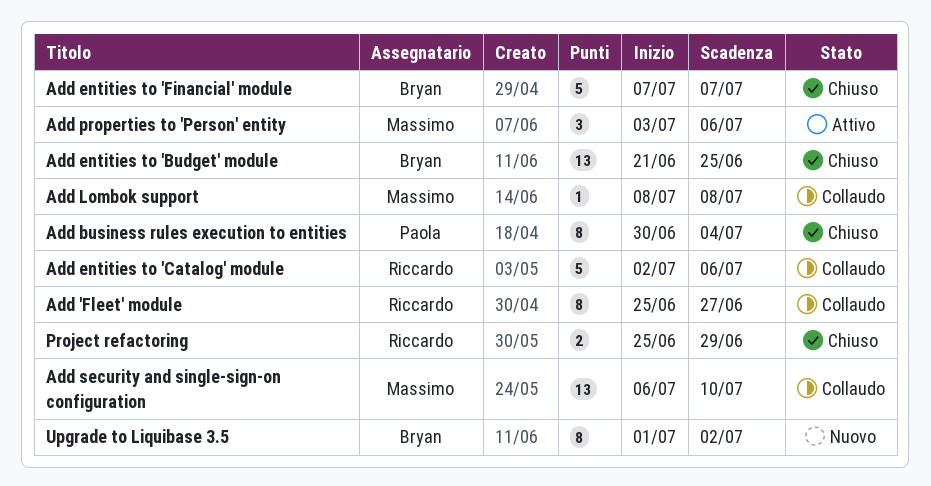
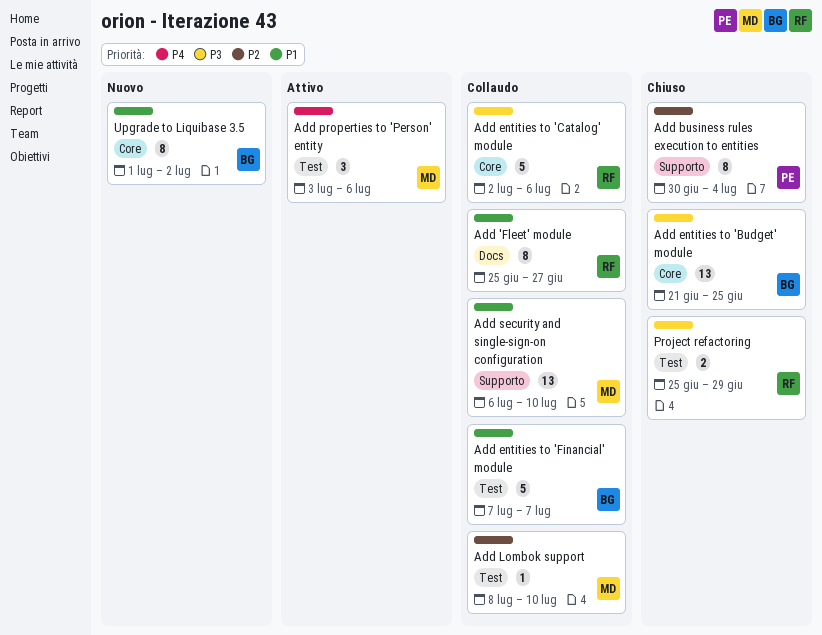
Add entities to 'Financial' module, status: Chiuso -> Collaudo
Add Lombok support, due: Jul 8 -> Jul 10

